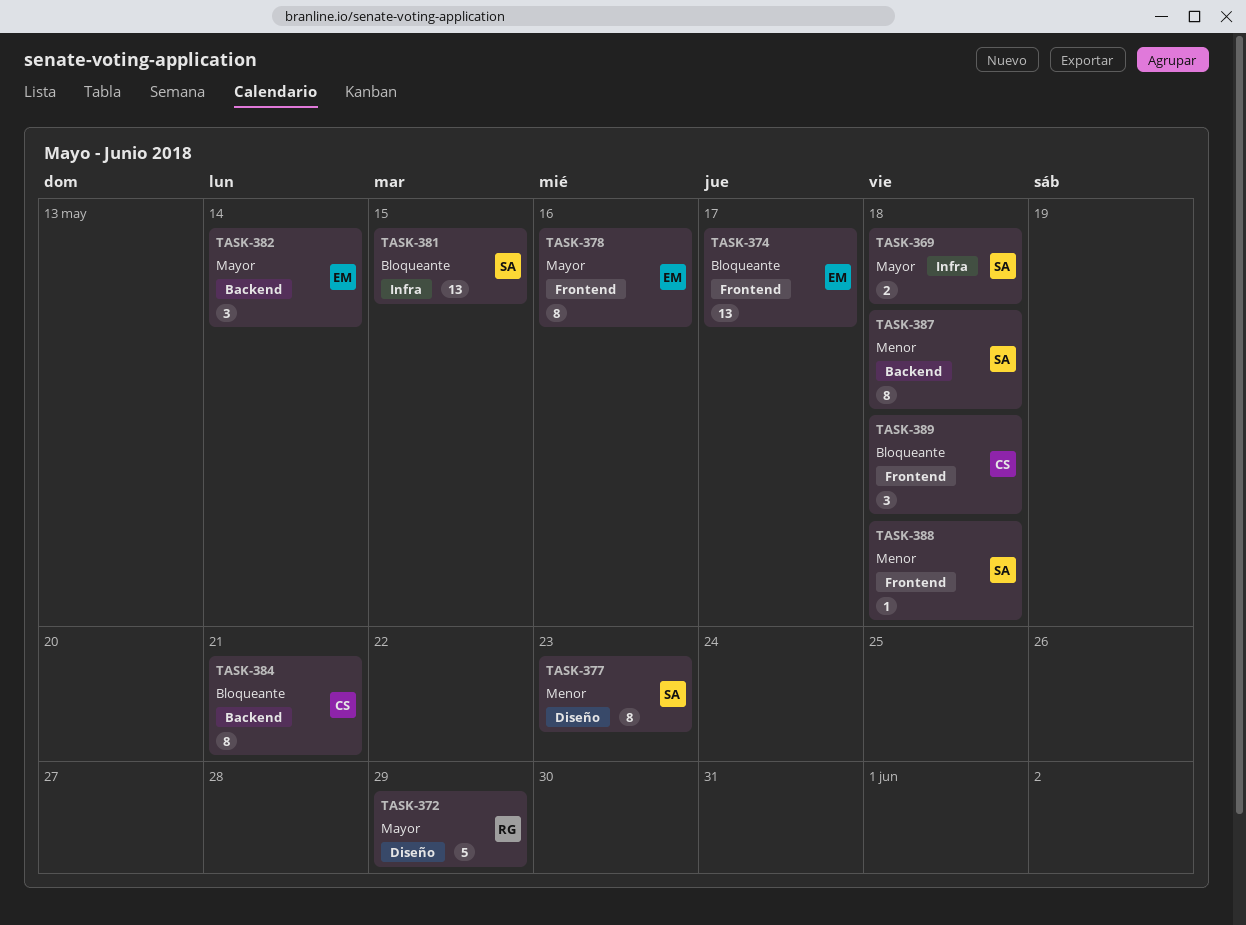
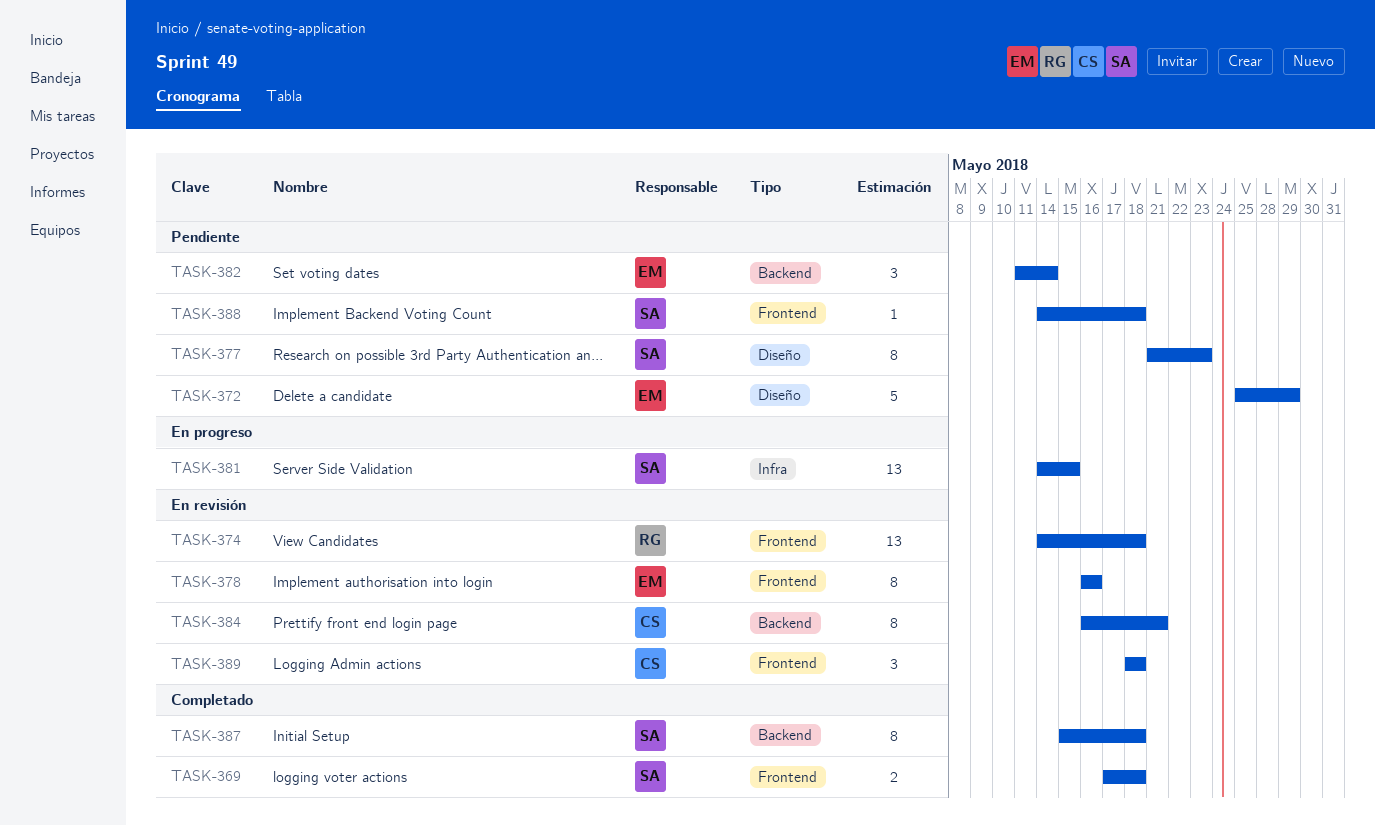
TASK-369, label: Infra -> Frontend
TASK-372, owner: RG -> EM
TASK-374, owner: EM -> RG
TASK-374, due: May 17 -> May 18

